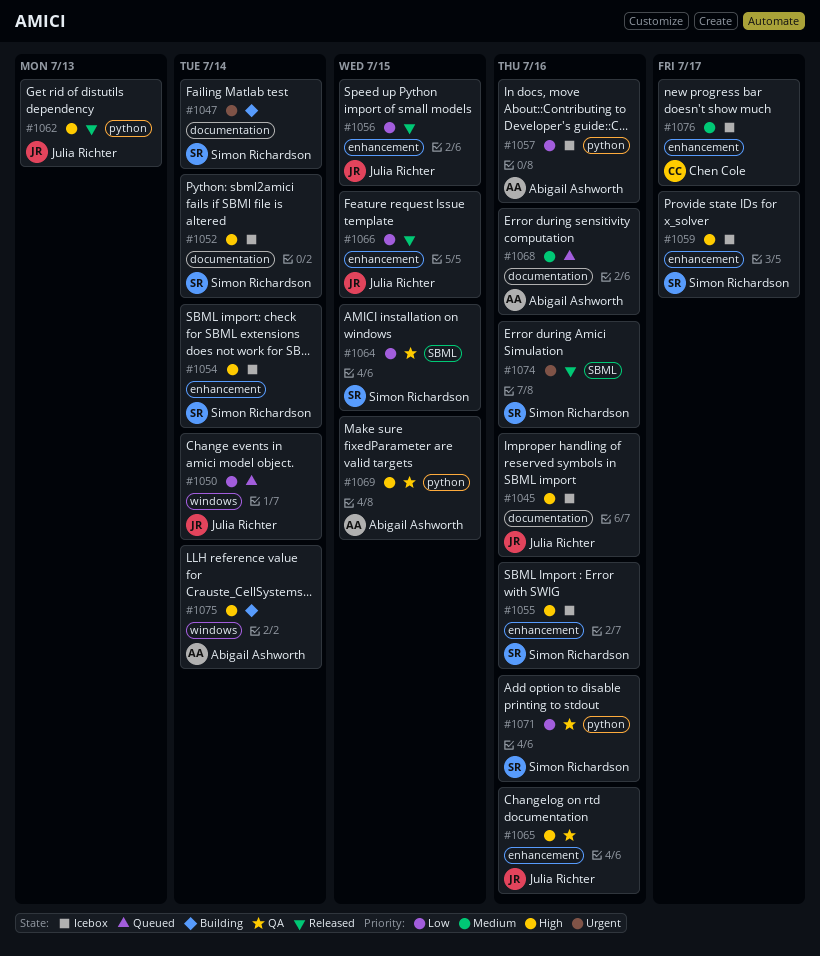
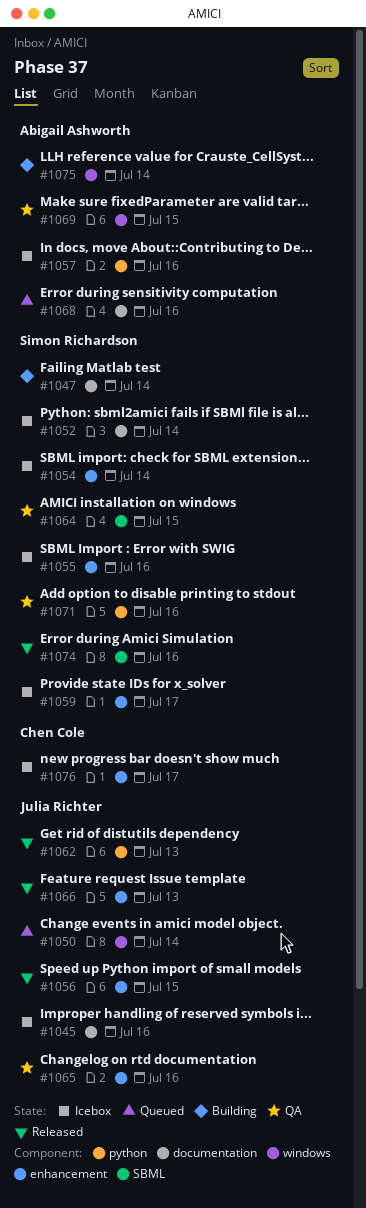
#1066, due: Jul 15 -> Jul 13
#1069, label: python -> windows

